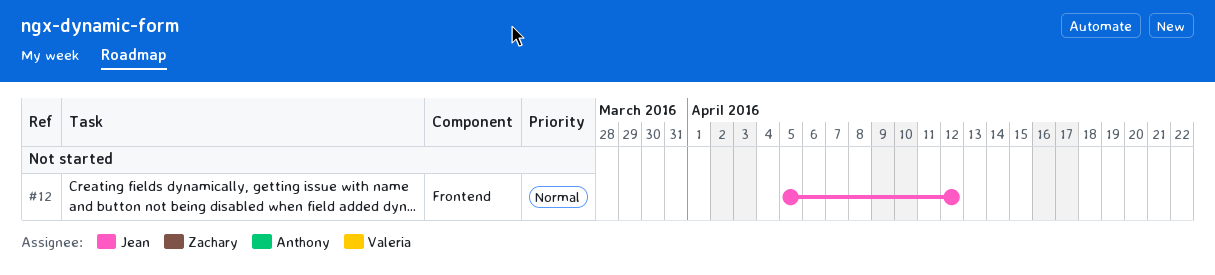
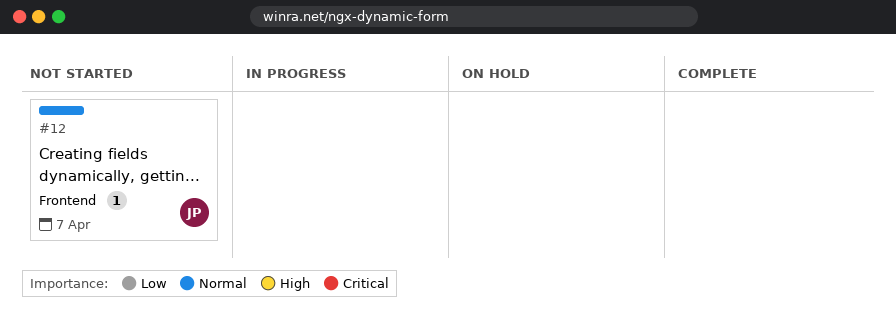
#12, due: Apr 12 -> Apr 7

